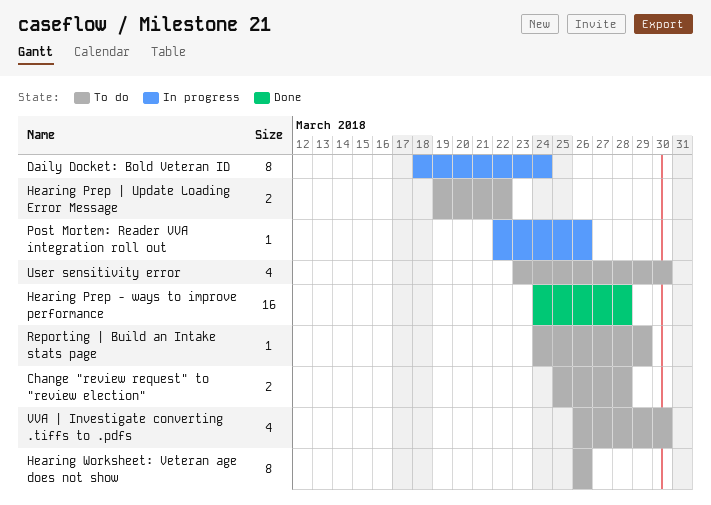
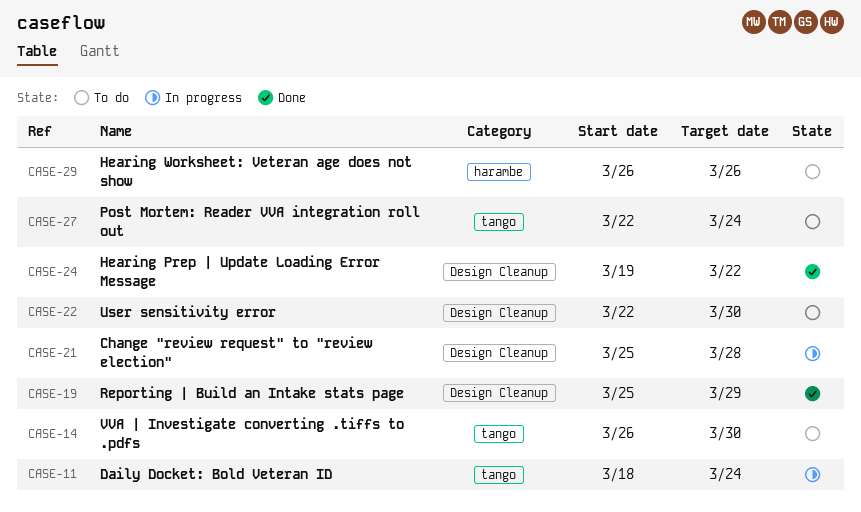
Change "review request" to "review election", status: To do -> In progress
Hearing Prep - ways to improve performance: present -> none
Hearing Prep | Update Loading Error Message, status: To do -> Done
Post Mortem: Reader VVA integration roll out, status: In progress -> To do
Post Mortem: Reader VVA integration roll out, due: Mar 26 -> Mar 24
Reporting | Build an Intake stats page, status: To do -> Done
Reporting | Build an Intake stats page, start: Mar 24 -> Mar 25
User sensitivity error, start: Mar 23 -> Mar 22

